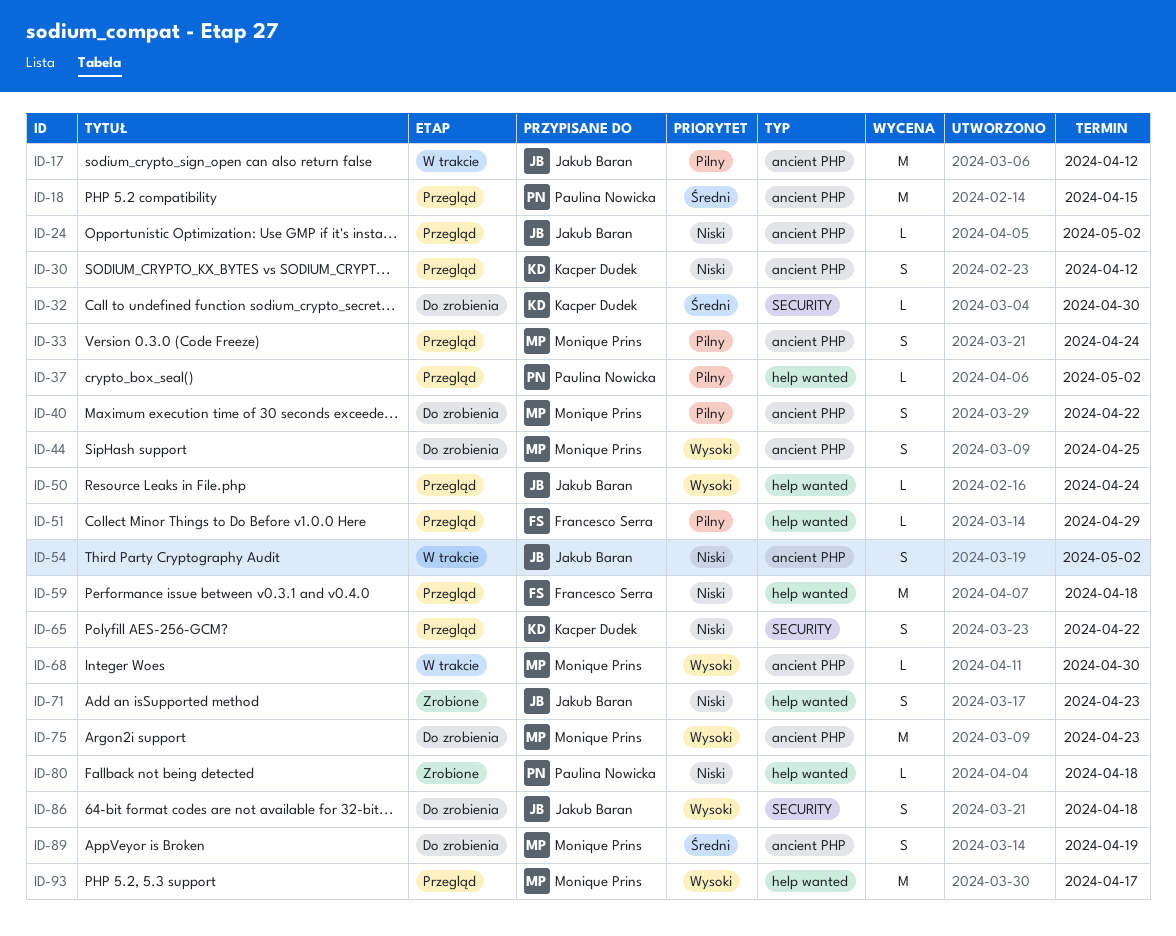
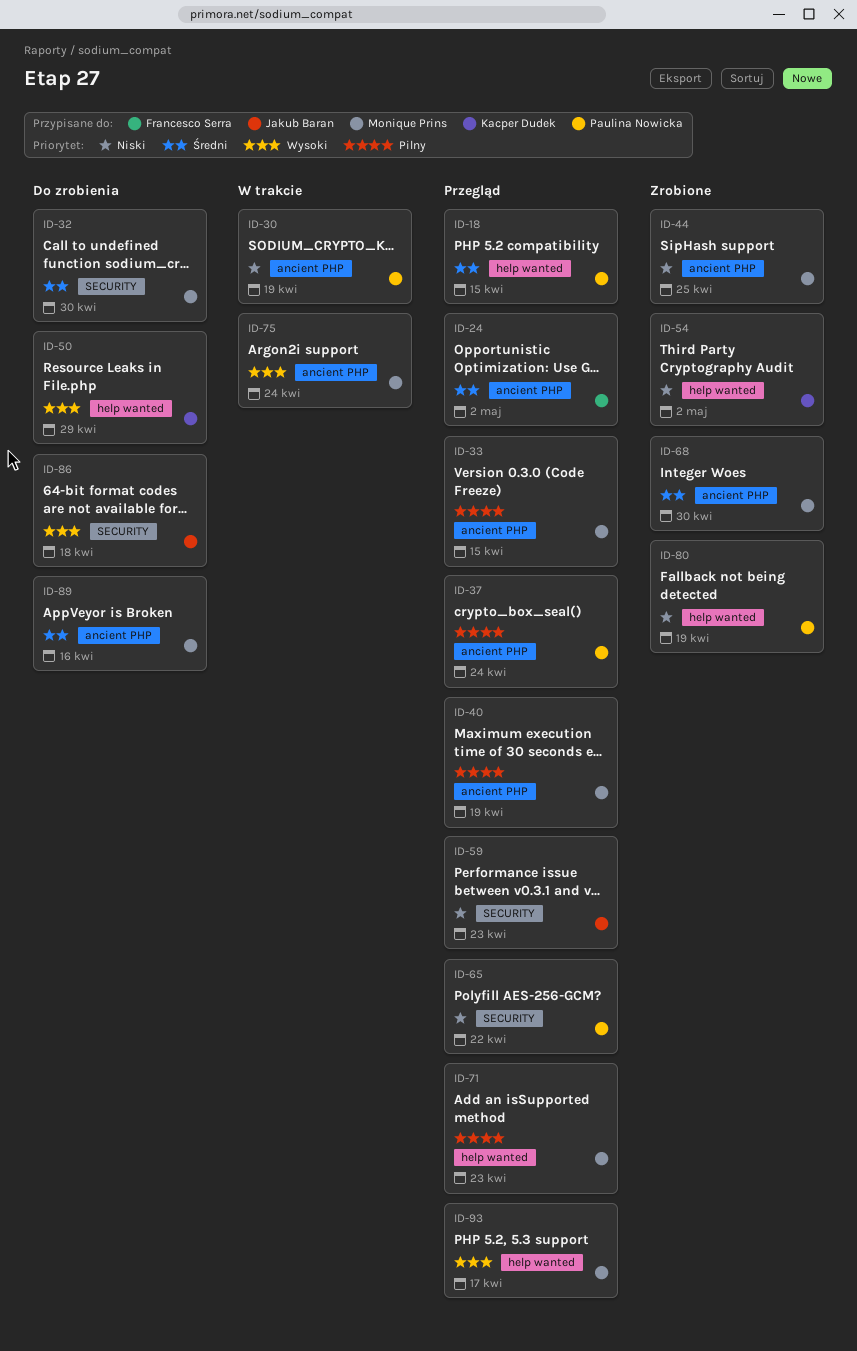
ID-17: present -> none
ID-18, label: ancient PHP -> help wanted
ID-24, owner: Jakub Baran -> Francesco Serra
ID-24, priority: Niski -> Średni
ID-30, status: Przegląd -> W trakcie
ID-30, owner: Kacper Dudek -> Paulina Nowicka
ID-30, due: Apr 12 -> Apr 19
ID-32, owner: Kacper Dudek -> Monique Prins
ID-33, due: Apr 24 -> Apr 15
ID-37, label: help wanted -> ancient PHP
ID-37, due: May 2 -> Apr 24
ID-40, status: Do zrobienia -> Przegląd
ID-40, due: Apr 22 -> Apr 19
ID-44, status: Do zrobienia -> Zrobione
ID-44, priority: Wysoki -> Niski
ID-50, status: Przegląd -> Do zrobienia
ID-50, owner: Jakub Baran -> Kacper Dudek
ID-50, due: Apr 24 -> Apr 29
ID-51: present -> none
ID-54, status: W trakcie -> Zrobione
ID-54, owner: Jakub Baran -> Kacper Dudek
ID-54, label: ancient PHP -> help wanted
ID-59, owner: Francesco Serra -> Jakub Baran
ID-59, label: help wanted -> SECURITY
ID-59, due: Apr 18 -> Apr 23
ID-65, owner: Kacper Dudek -> Paulina Nowicka
ID-68, status: W trakcie -> Zrobione
ID-68, priority: Wysoki -> Średni
ID-71, status: Zrobione -> Przegląd
ID-71, owner: Jakub Baran -> Monique Prins
ID-71, priority: Niski -> Pilny
ID-75, status: Do zrobienia -> W trakcie
ID-75, due: Apr 23 -> Apr 24
ID-80, due: Apr 18 -> Apr 19
ID-89, due: Apr 19 -> Apr 16

